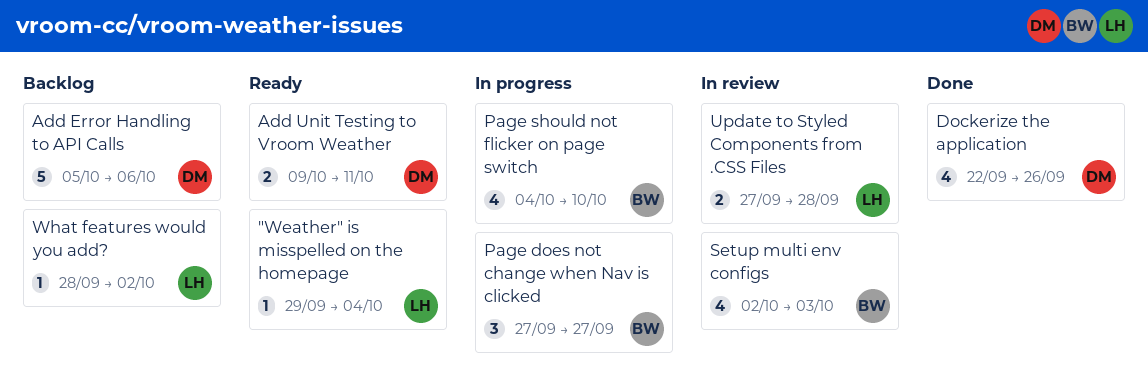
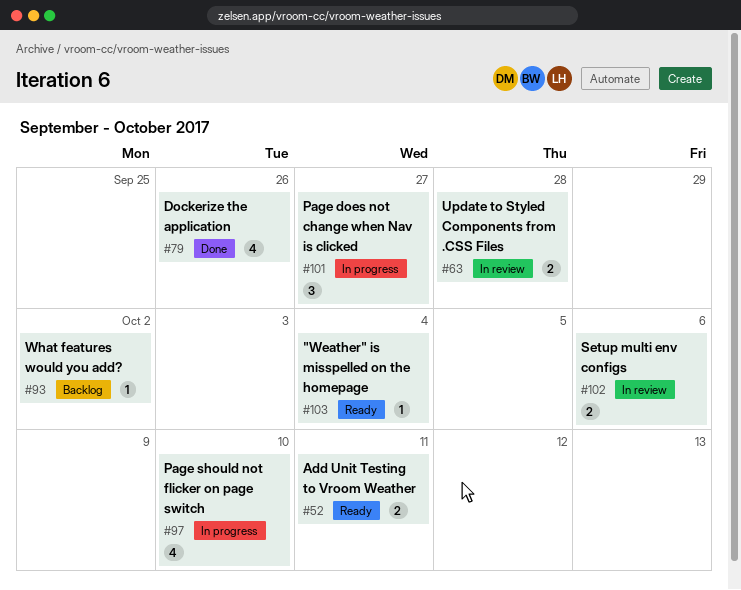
Add Error Handling to API Calls: present -> none
Setup multi env configs, estimate: 4 -> 2
Setup multi env configs, due: Oct 3 -> Oct 6

